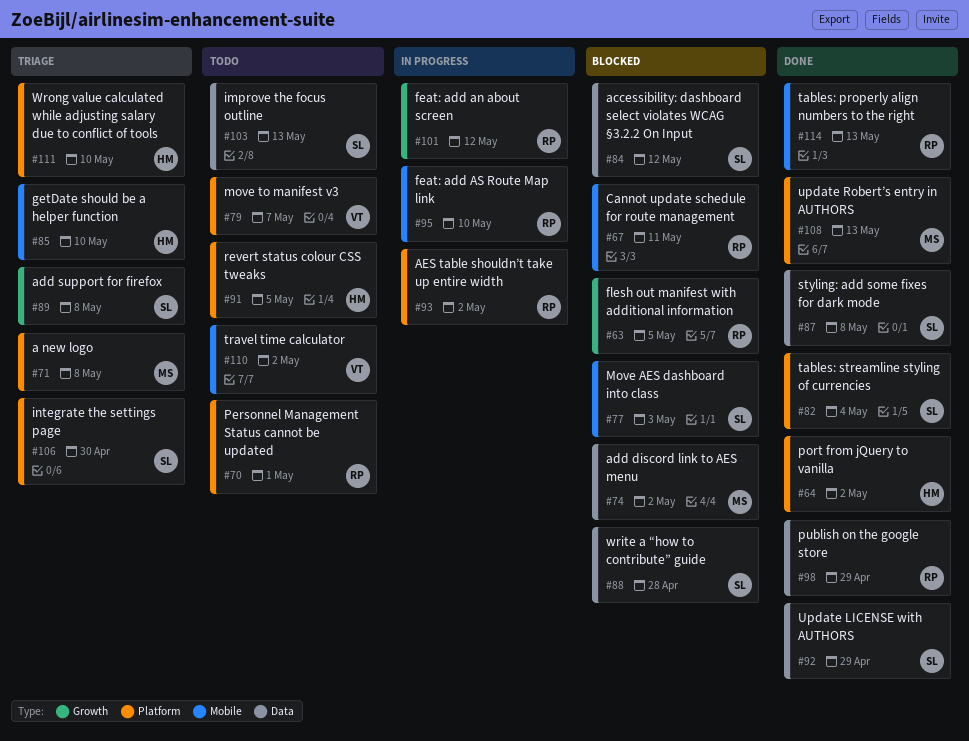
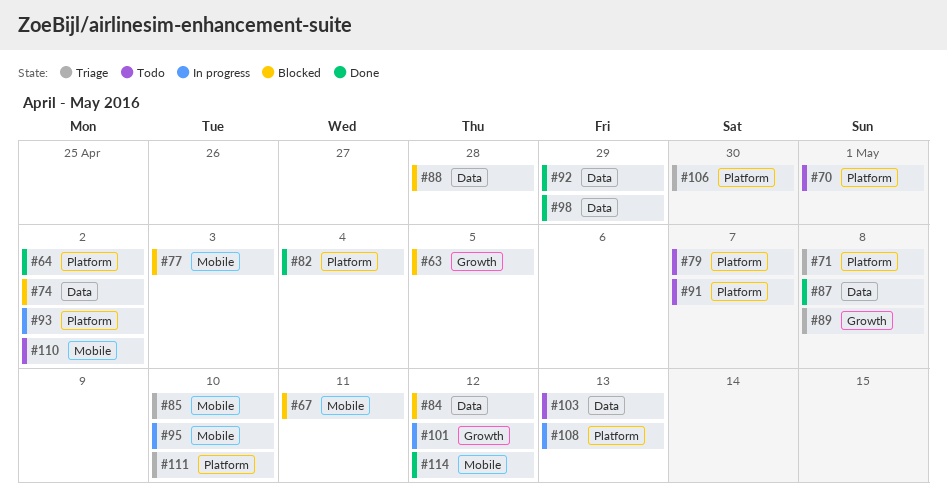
#91, due: May 5 -> May 7
#108, status: Done -> In progress
#114, due: May 13 -> May 12

